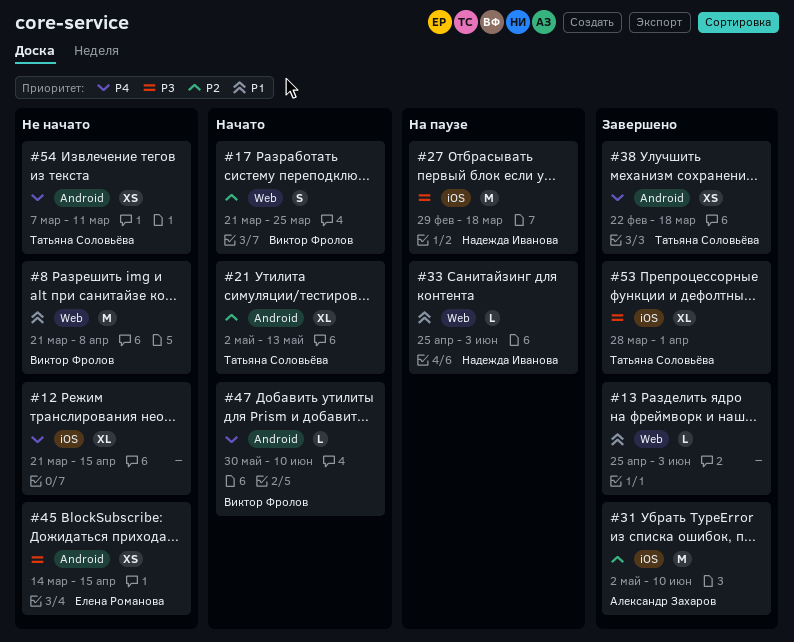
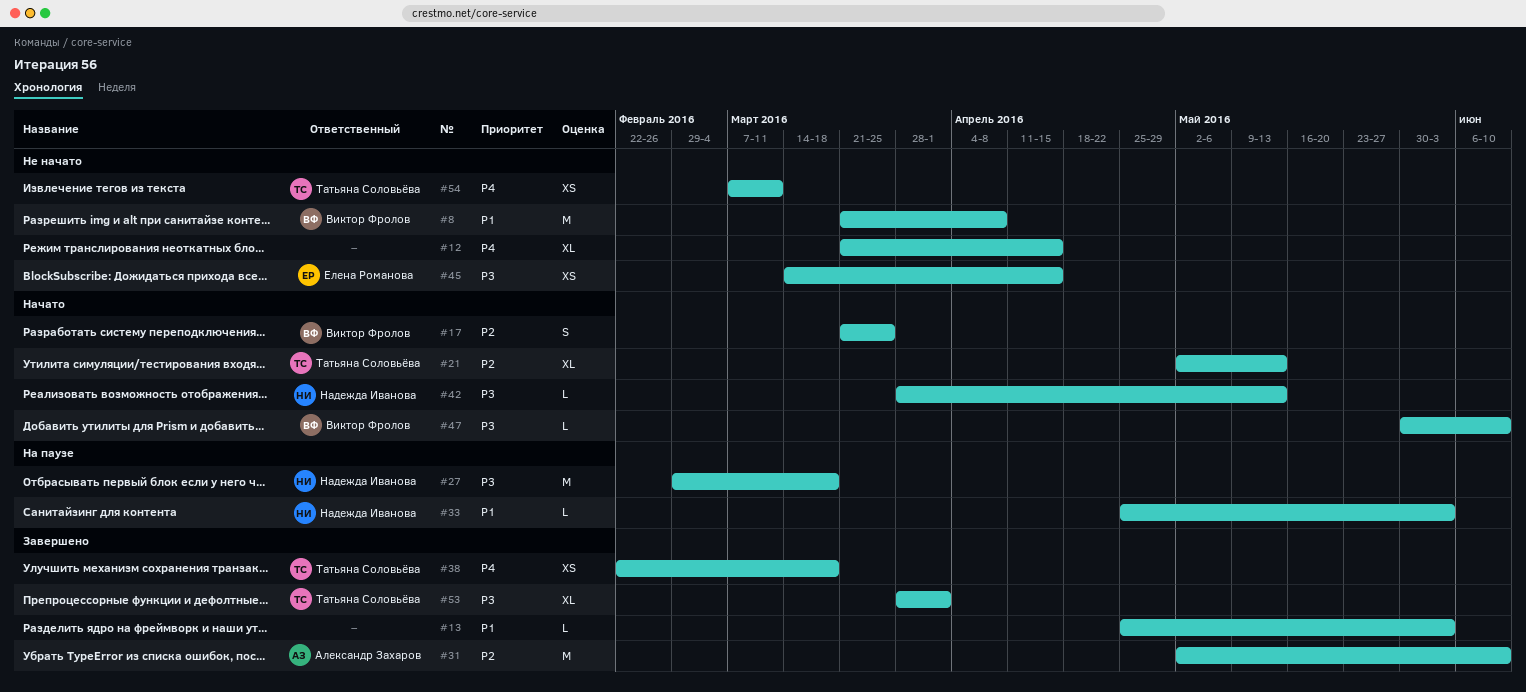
#42: none -> present
#47, priority: P4 -> P3

